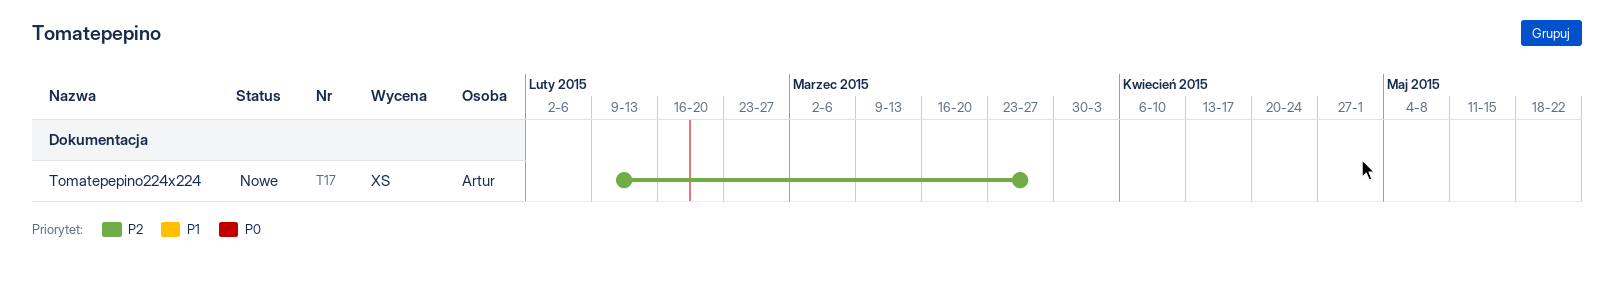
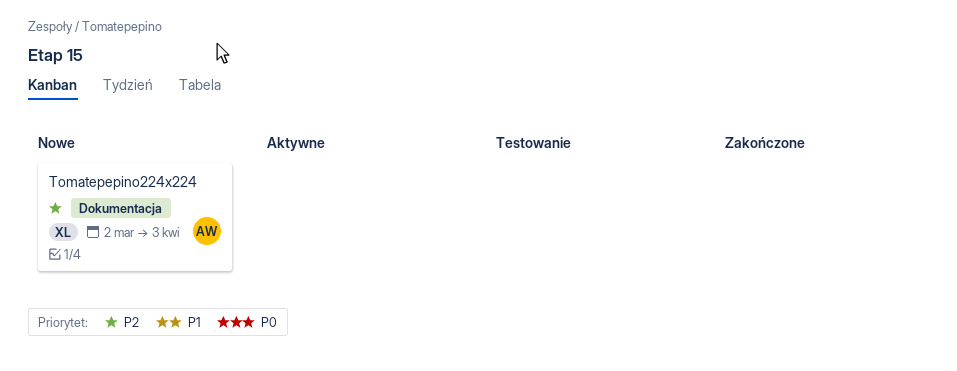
Tomatepepino224x224, estimate: XS -> XL
Tomatepepino224x224, start: Feb 9 -> Mar 2
Tomatepepino224x224, due: Mar 27 -> Apr 3

